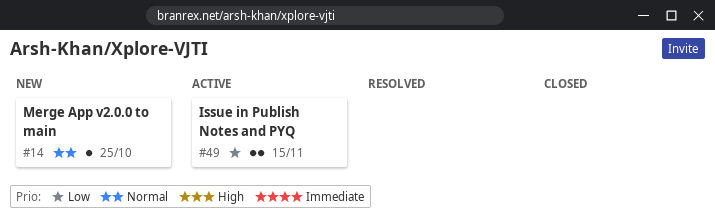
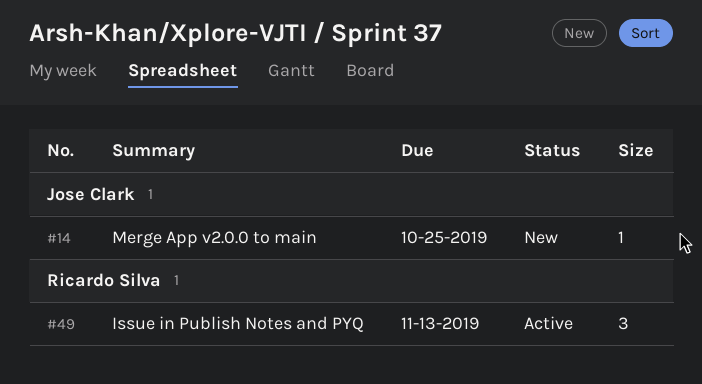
#49, estimate: 2 -> 3
#49, due: Nov 15 -> Nov 13

